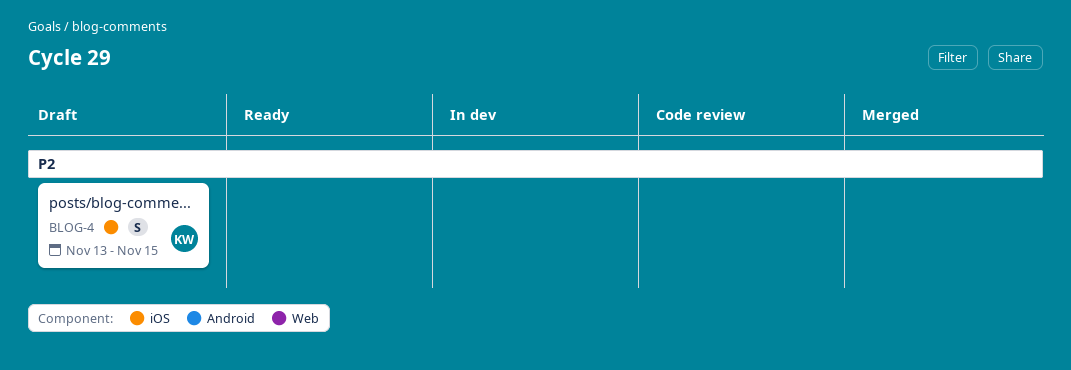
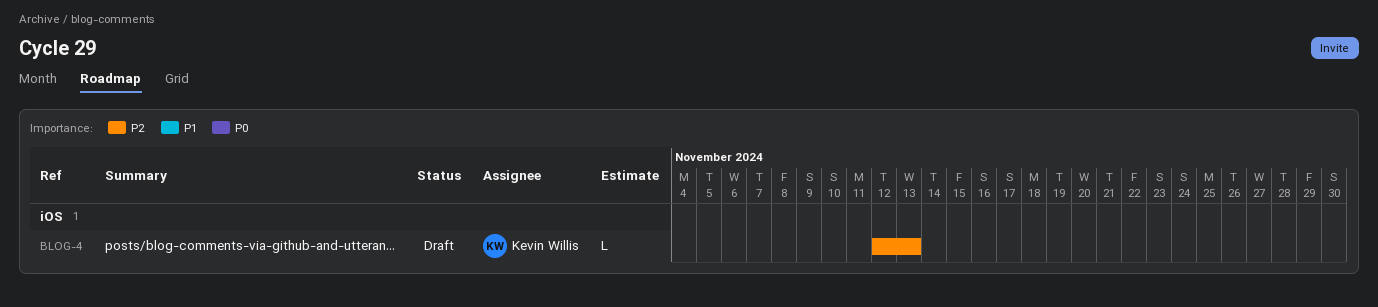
BLOG-4, estimate: S -> L
BLOG-4, start: Nov 13 -> Nov 12
BLOG-4, due: Nov 15 -> Nov 13

